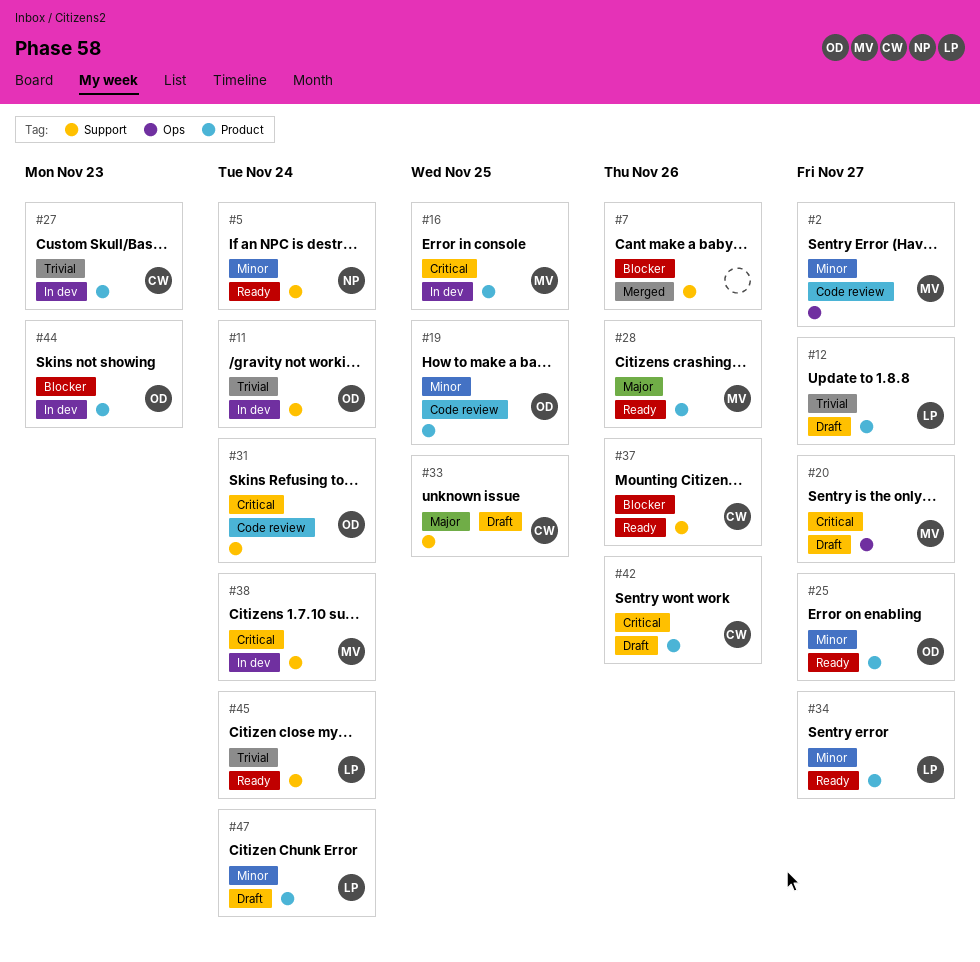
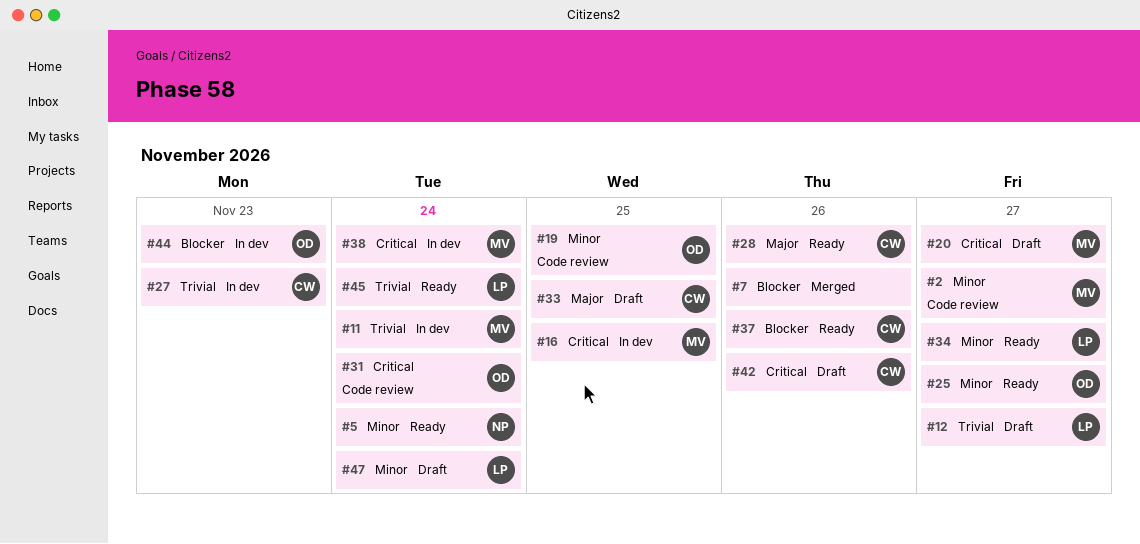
#11, owner: OD -> MV
#28, owner: MV -> CW

